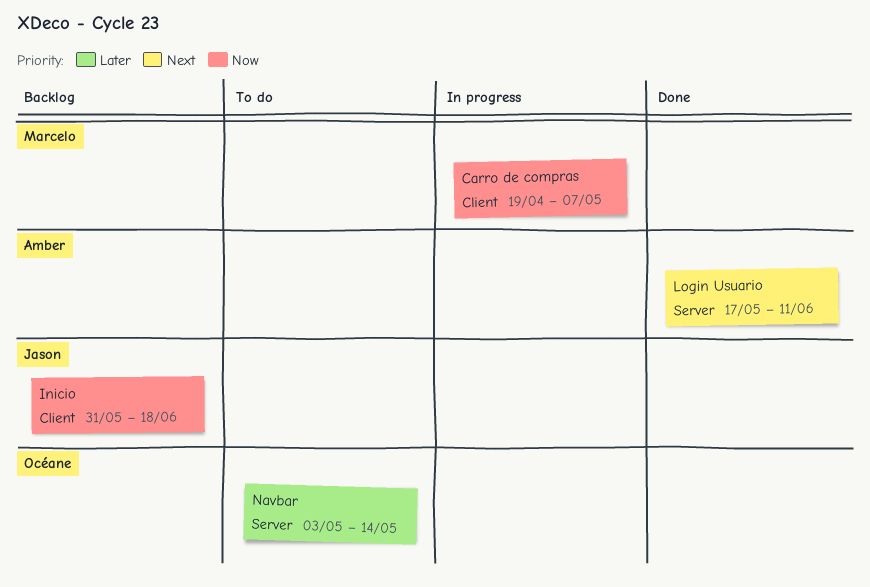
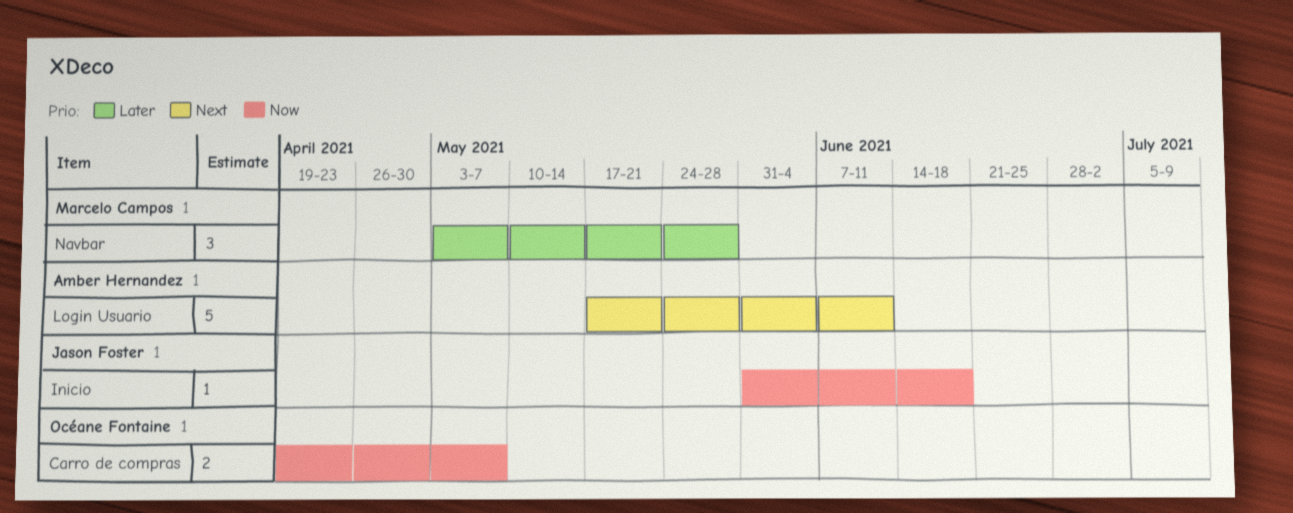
Carro de compras, owner: Marcelo Campos -> Océane Fontaine
Navbar, owner: Océane Fontaine -> Marcelo Campos
Navbar, due: May 14 -> May 28

